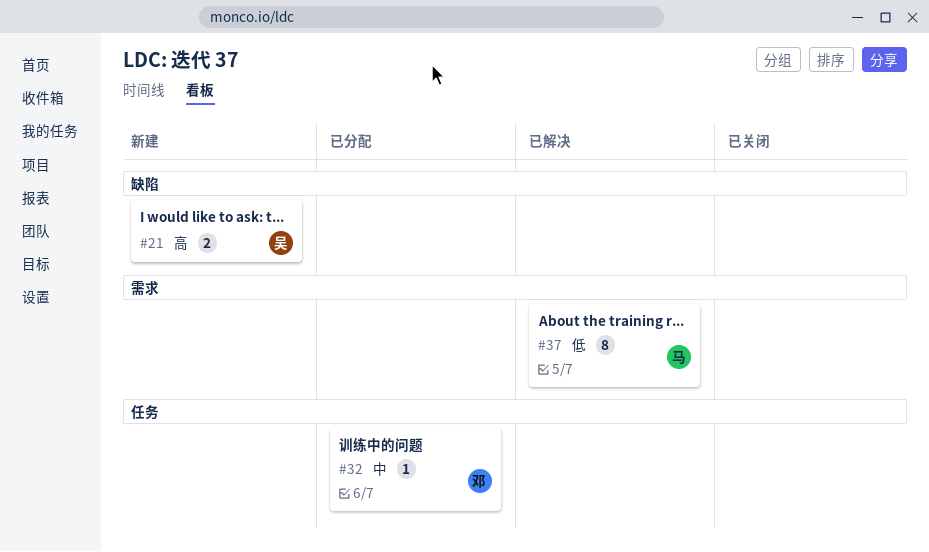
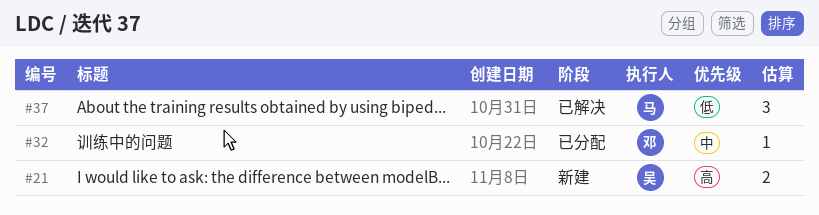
#37, estimate: 8 -> 3

